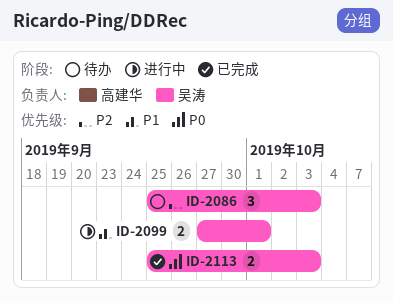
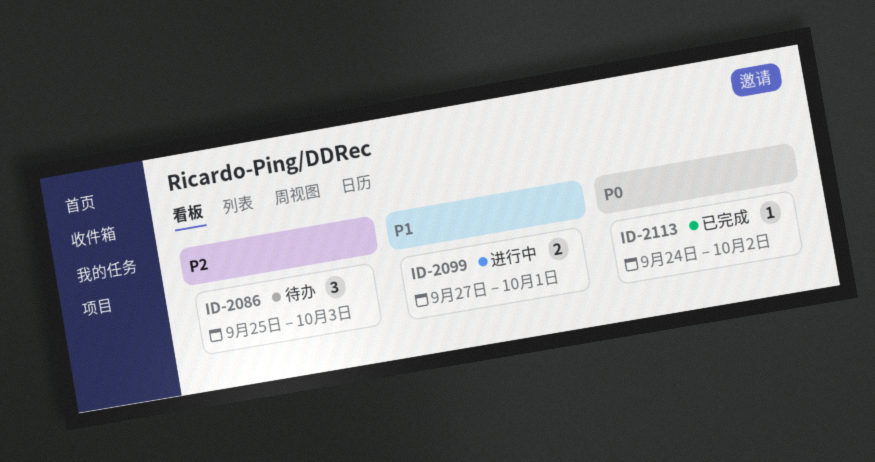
ID-2113, estimate: 2 -> 1
ID-2113, start: Sep 25 -> Sep 24
ID-2113, due: Oct 3 -> Oct 2

